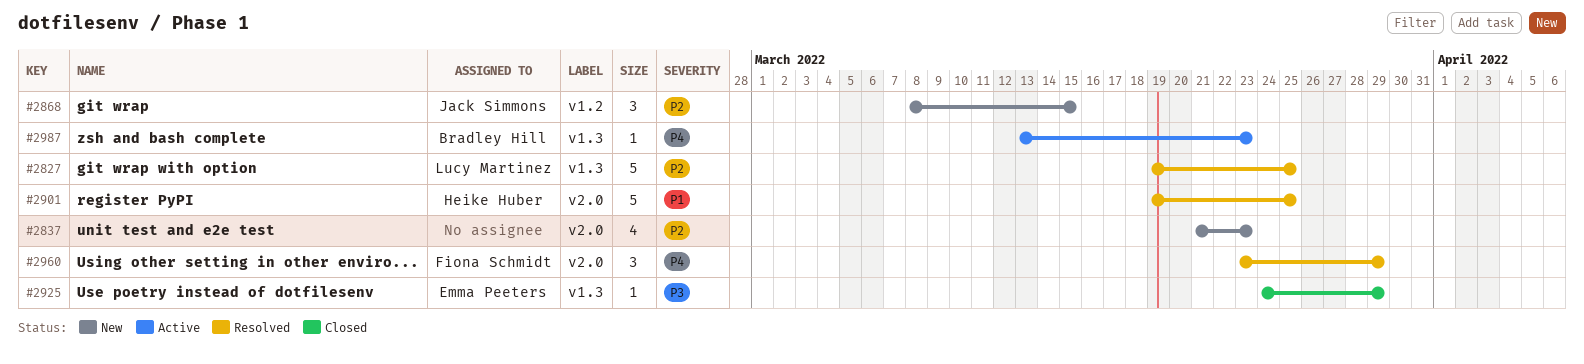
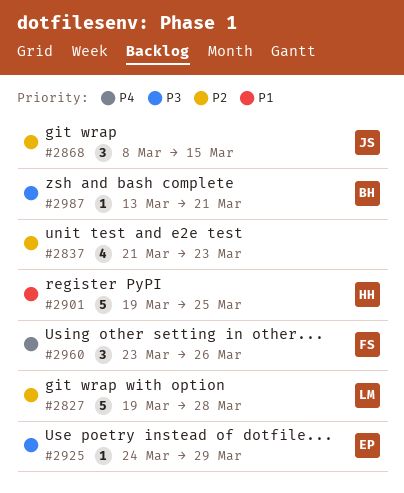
#2827, due: Mar 25 -> Mar 28
#2960, due: Mar 29 -> Mar 26
#2987, priority: P4 -> P3
#2987, due: Mar 23 -> Mar 21

